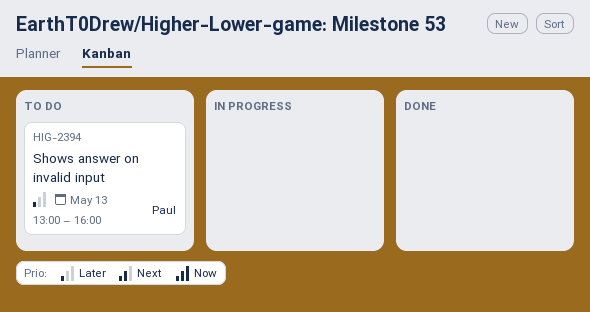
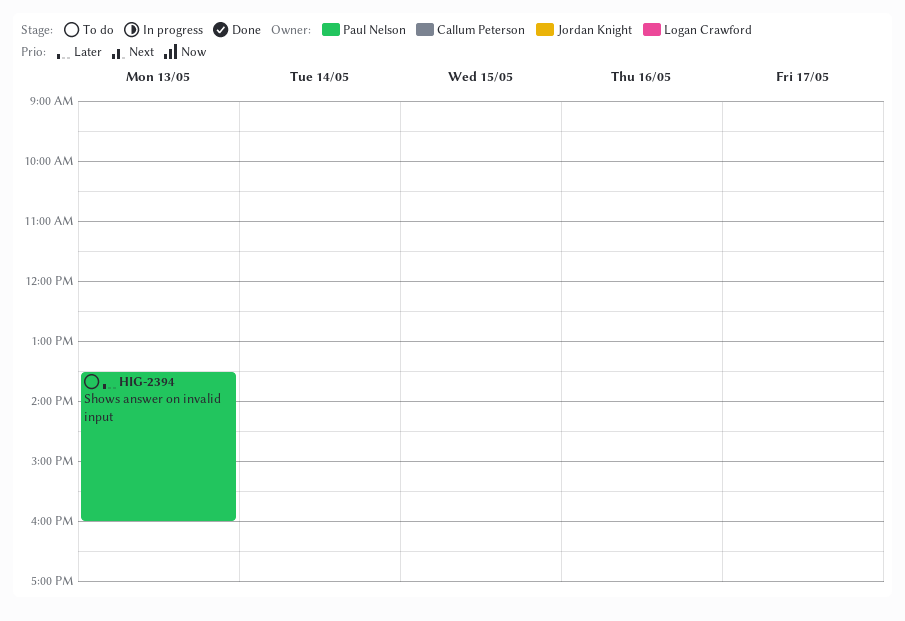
HIG-2394, begins: 13:00 -> 13:30

